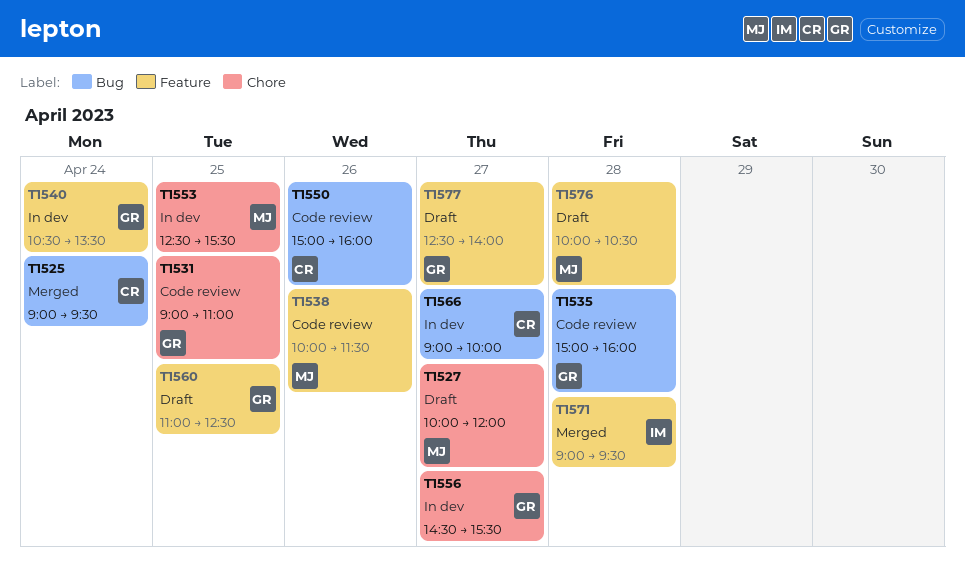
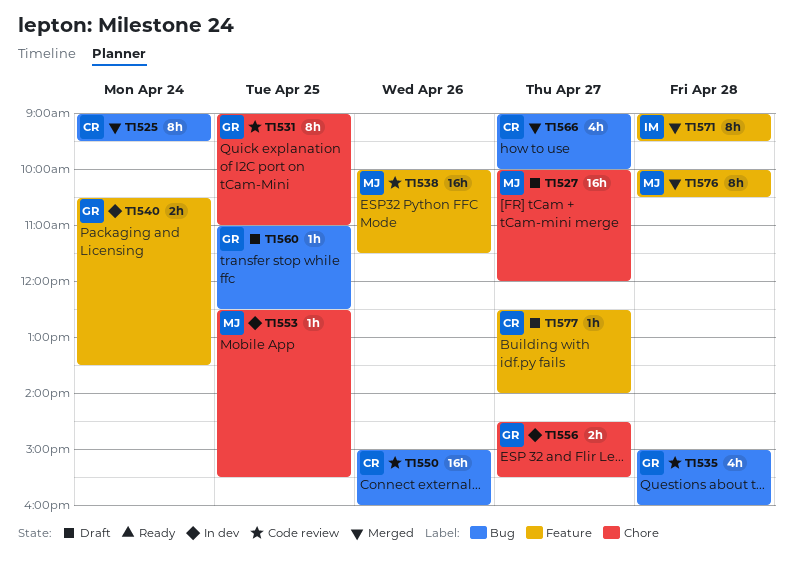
T1560, label: Feature -> Bug
T1566, status: In dev -> Merged
T1576, status: Draft -> Merged
T1577, owner: GR -> CR

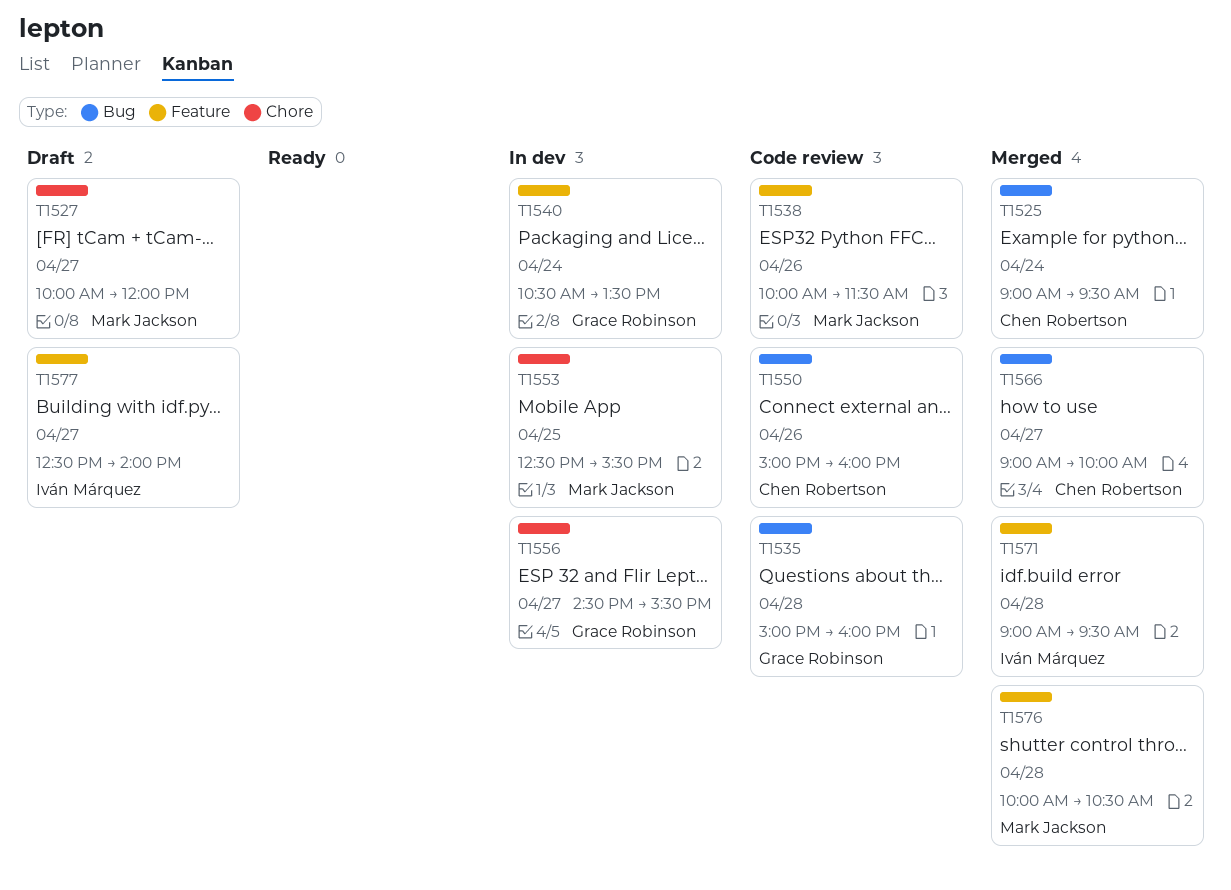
T1531: present -> none
T1560: present -> none
T1577, owner: Chen Robertson -> Iván Márquez

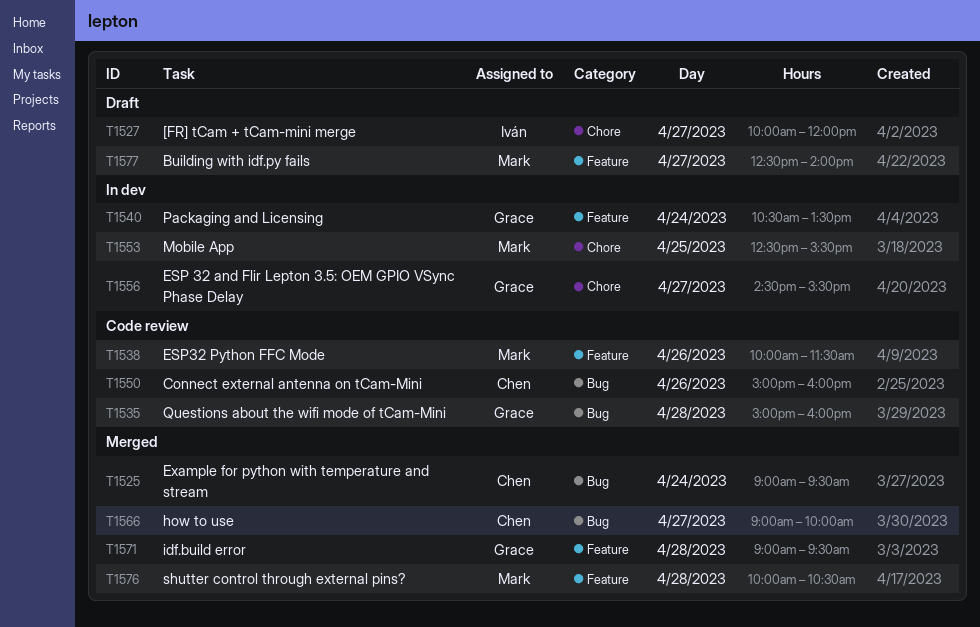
T1527, owner: Mark Jackson -> Iván Márquez
T1571, owner: Iván Márquez -> Grace Robinson
T1577, owner: Iván Márquez -> Mark Jackson

